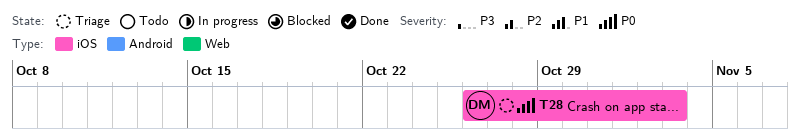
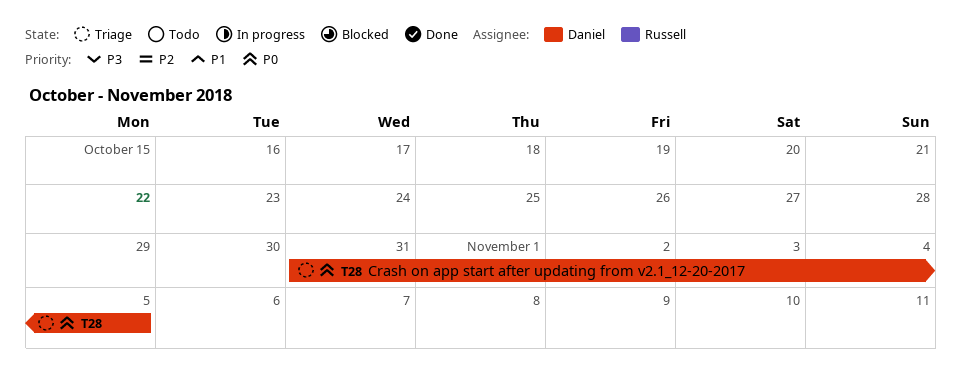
T28, start: Oct 26 -> Oct 31
T28, due: Nov 3 -> Nov 5

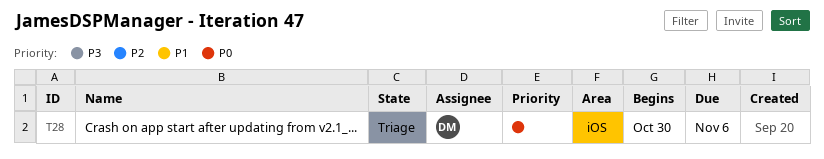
T28, start: Oct 31 -> Oct 30
T28, due: Nov 5 -> Nov 6

